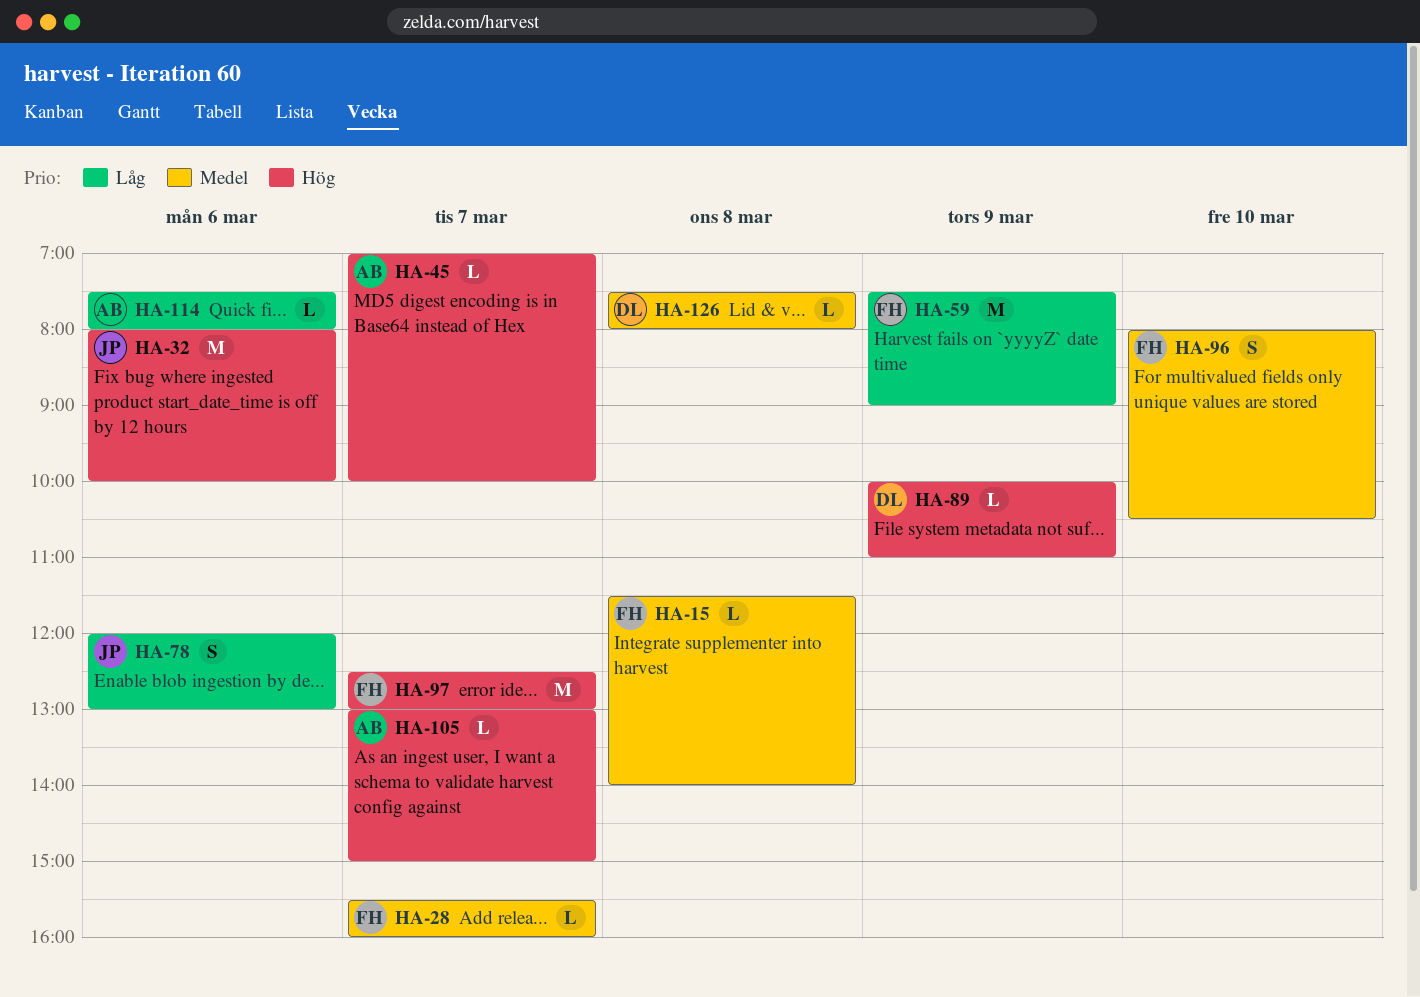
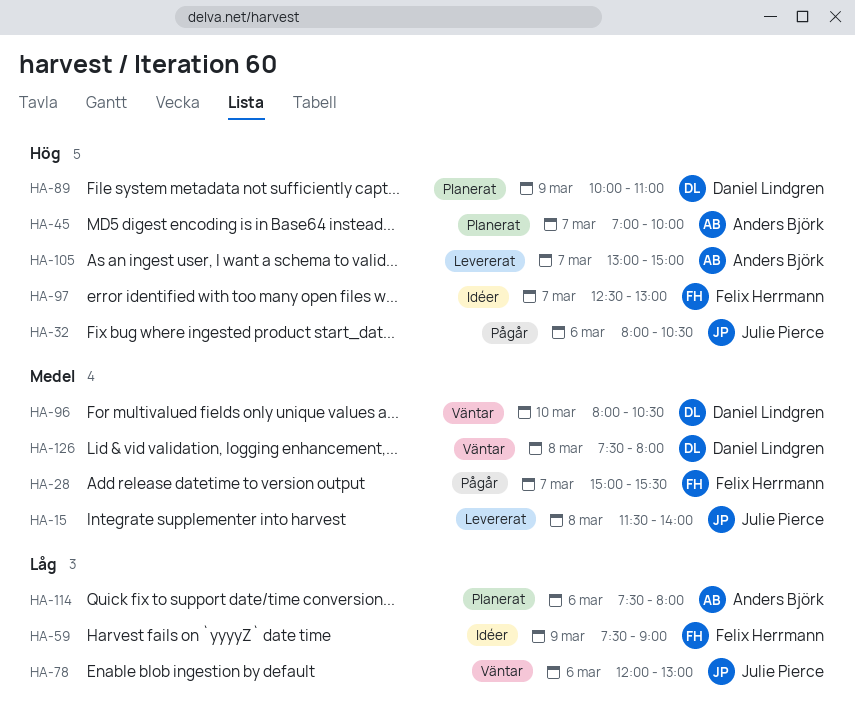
HA-15, owner: Felix Herrmann -> Julie Pierce
HA-28, begins: 15:30 -> 15:00
HA-28, ends: 16:00 -> 15:30
HA-32, ends: 10:00 -> 10:30
HA-96, owner: Felix Herrmann -> Daniel Lindgren

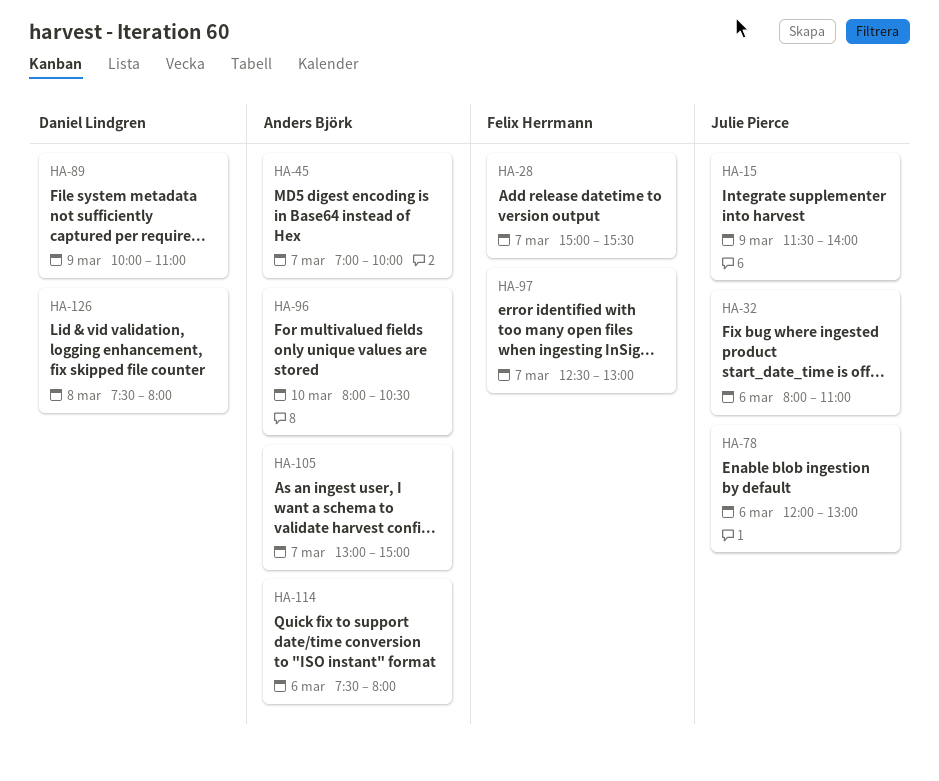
HA-15, day: Mar 8 -> Mar 9
HA-32, ends: 10:30 -> 11:00
HA-59: present -> none
HA-96, owner: Daniel Lindgren -> Anders Björk

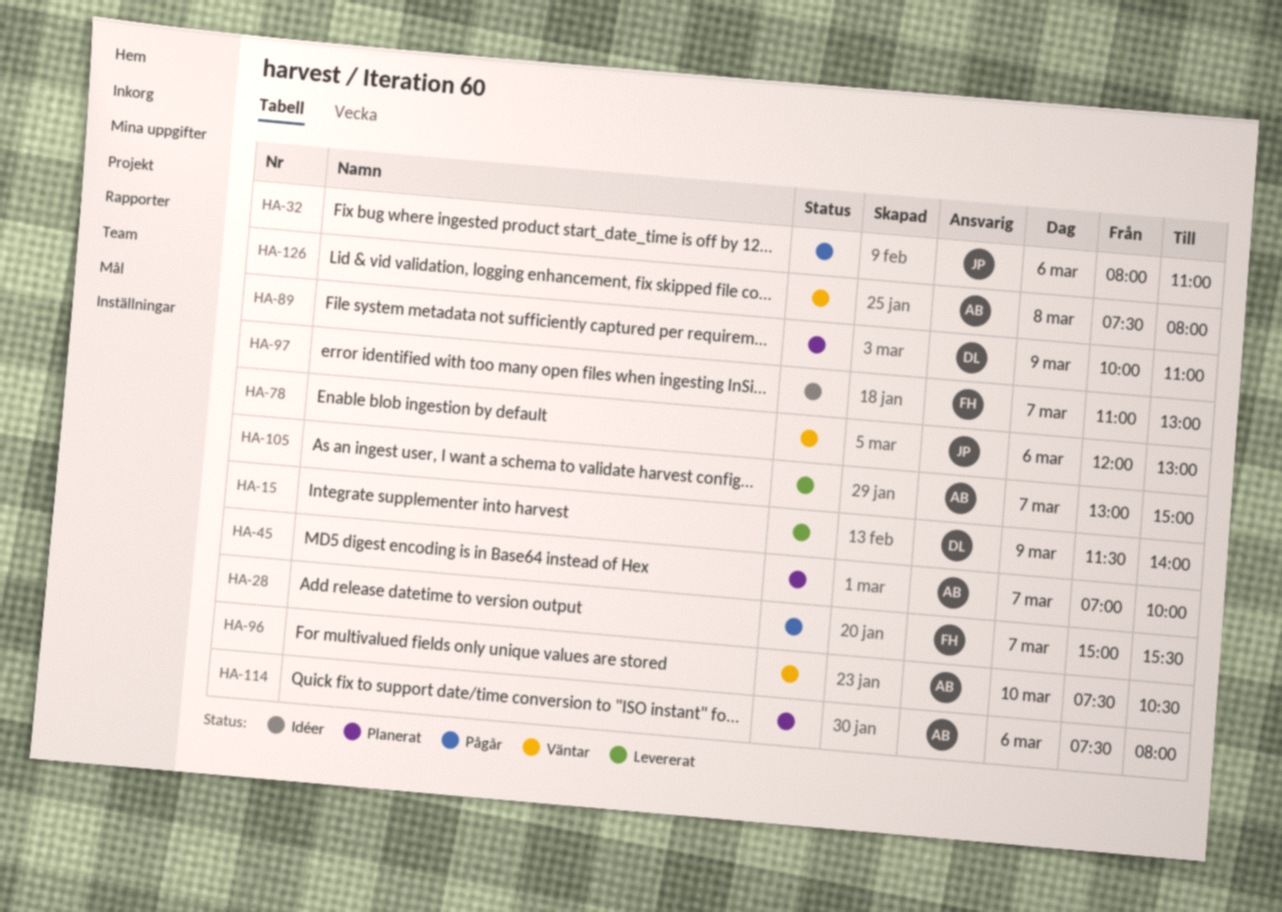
HA-15, owner: Julie Pierce -> Daniel Lindgren
HA-96, begins: 08:00 -> 07:30
HA-97, begins: 12:30 -> 11:00
HA-126, owner: Daniel Lindgren -> Anders Björk

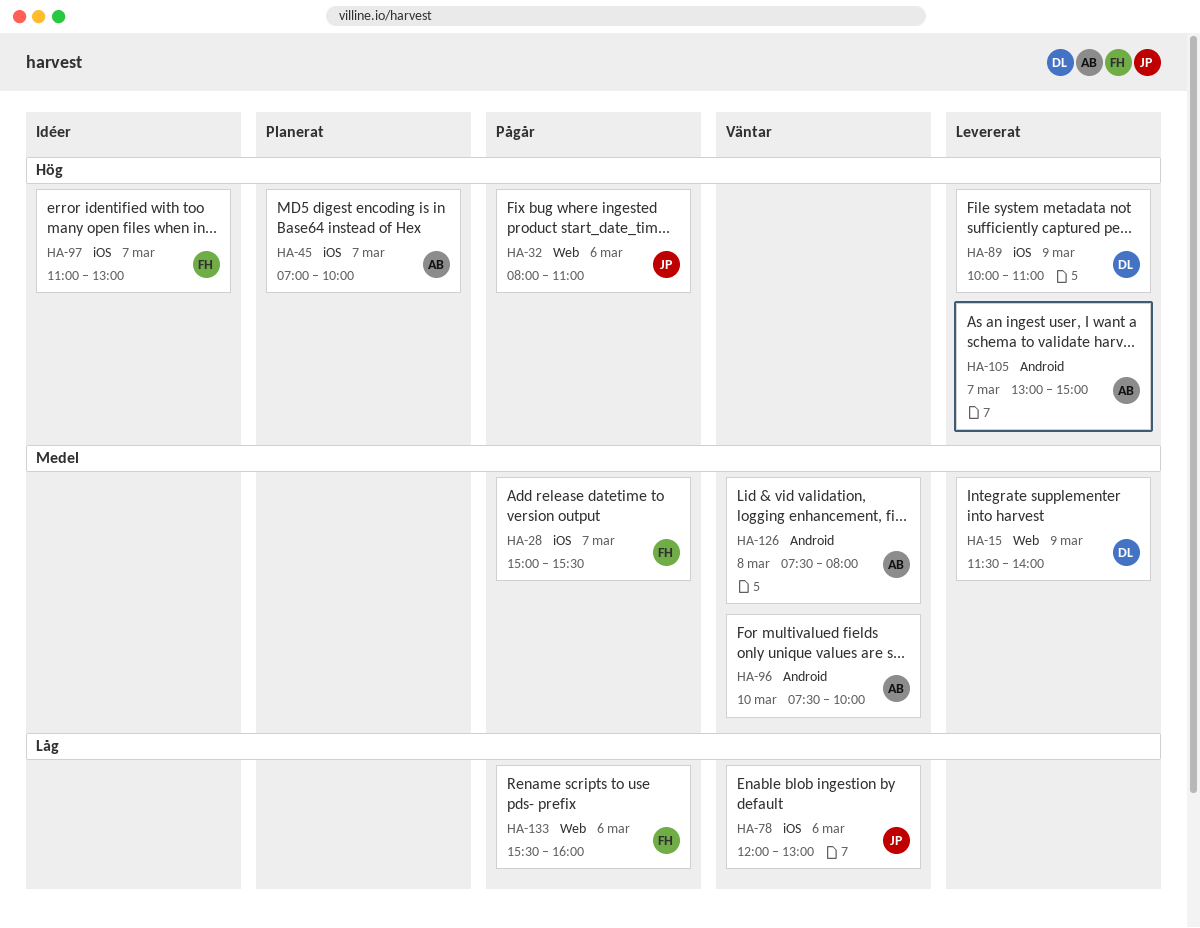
HA-89, status: Planerat -> Levererat
HA-96, ends: 10:30 -> 10:00
HA-114: present -> none
HA-133: none -> present

